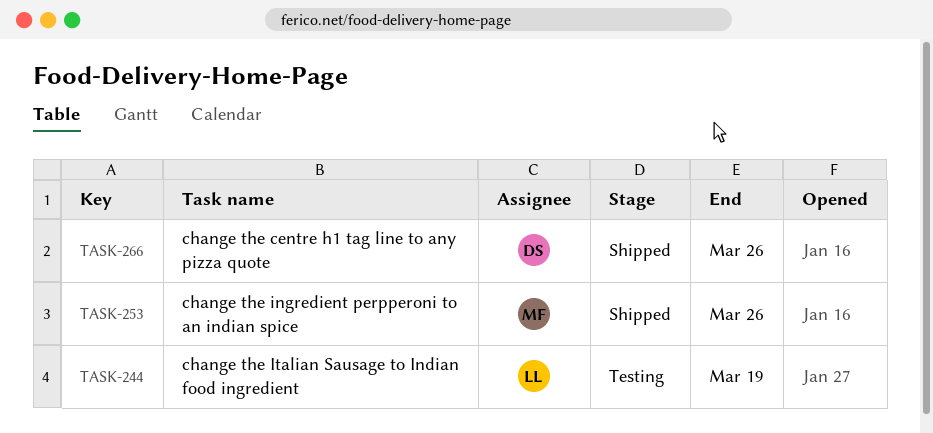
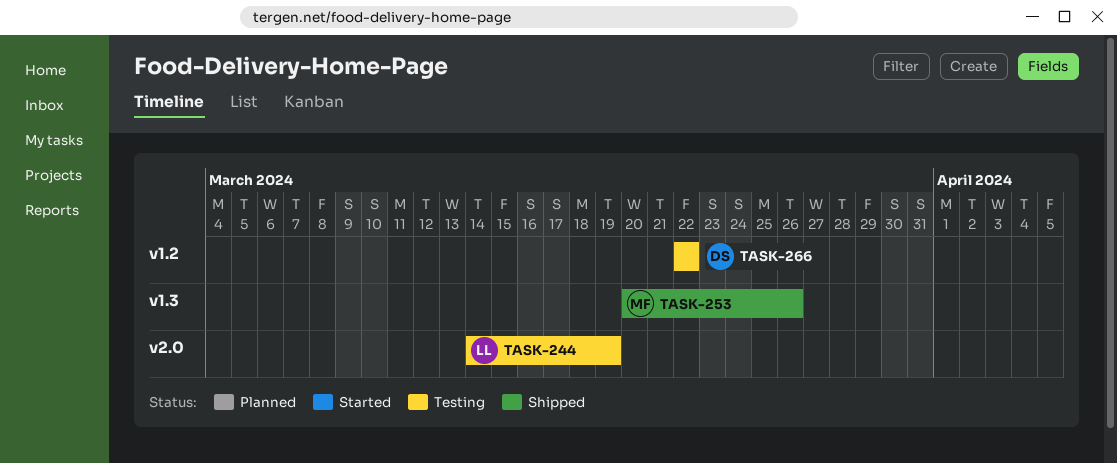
TASK-266, status: Shipped -> Testing
TASK-266, due: Mar 26 -> Mar 22

